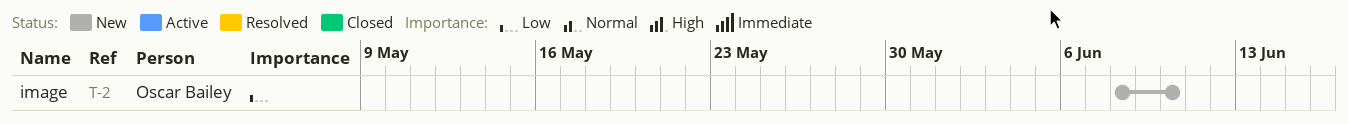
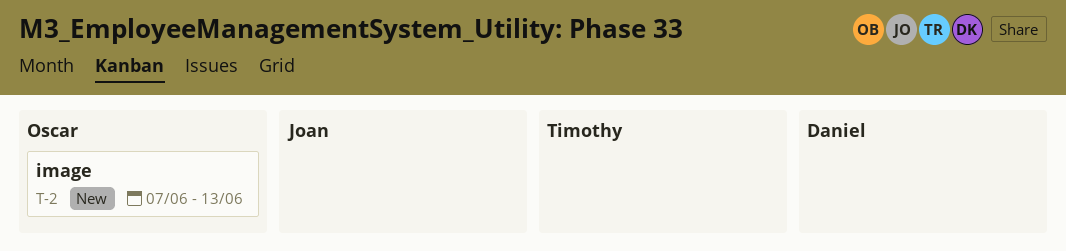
T-2, start: Jun 8 -> Jun 7
T-2, due: Jun 10 -> Jun 13

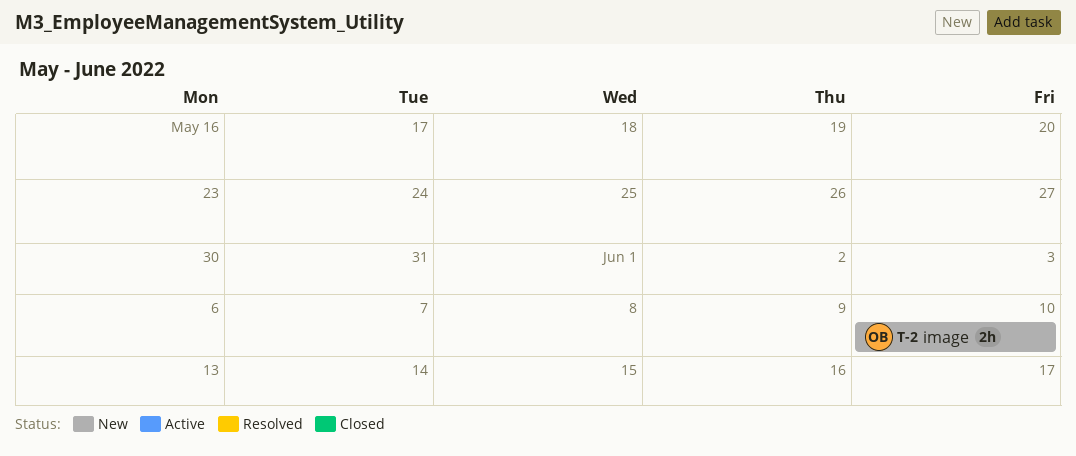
T-2, start: Jun 7 -> Jun 10
T-2, due: Jun 13 -> Jun 10

